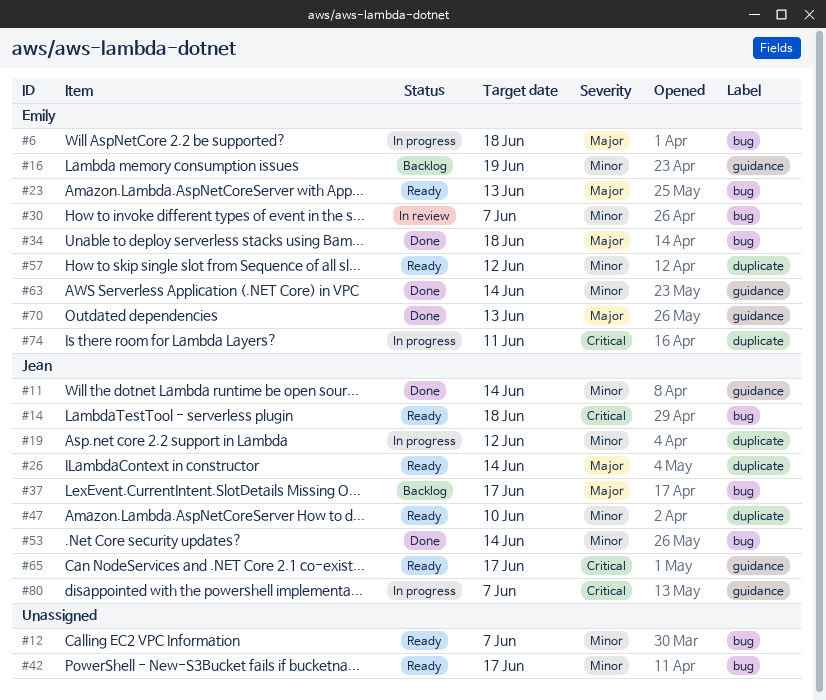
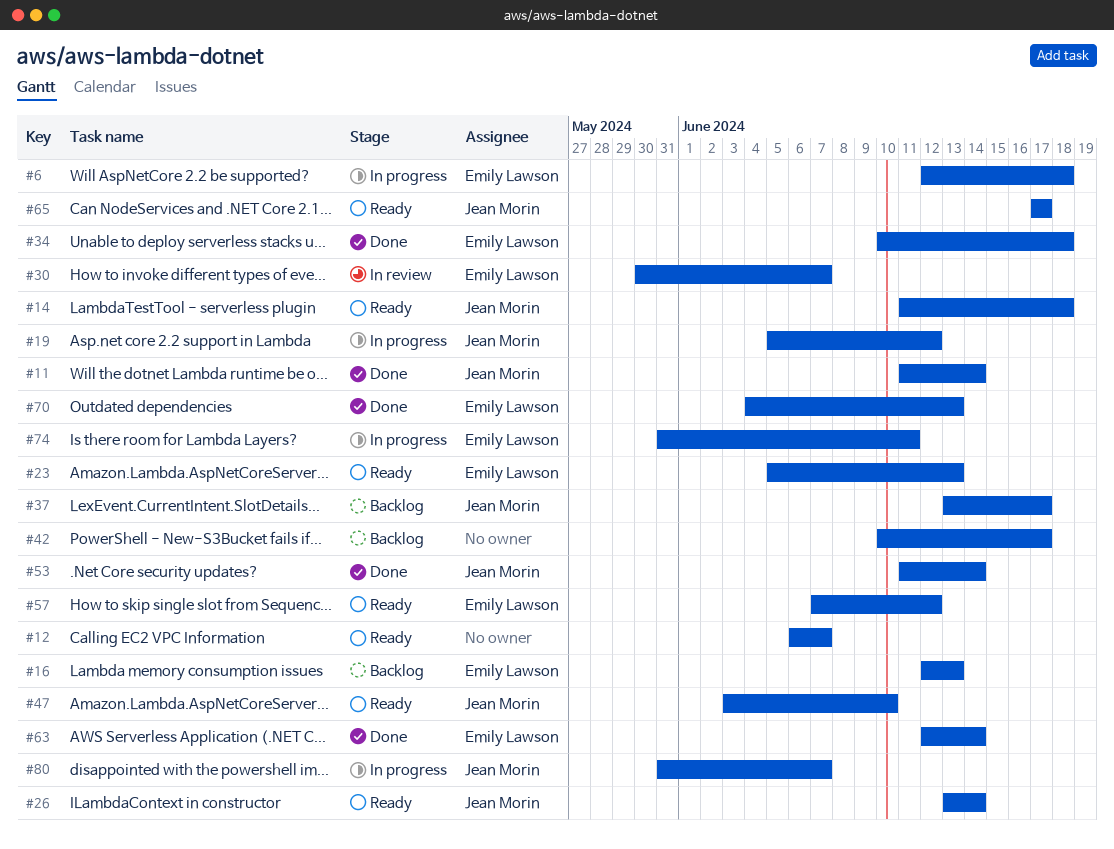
#16, due: Jun 19 -> Jun 13
#42, status: Ready -> Backlog

